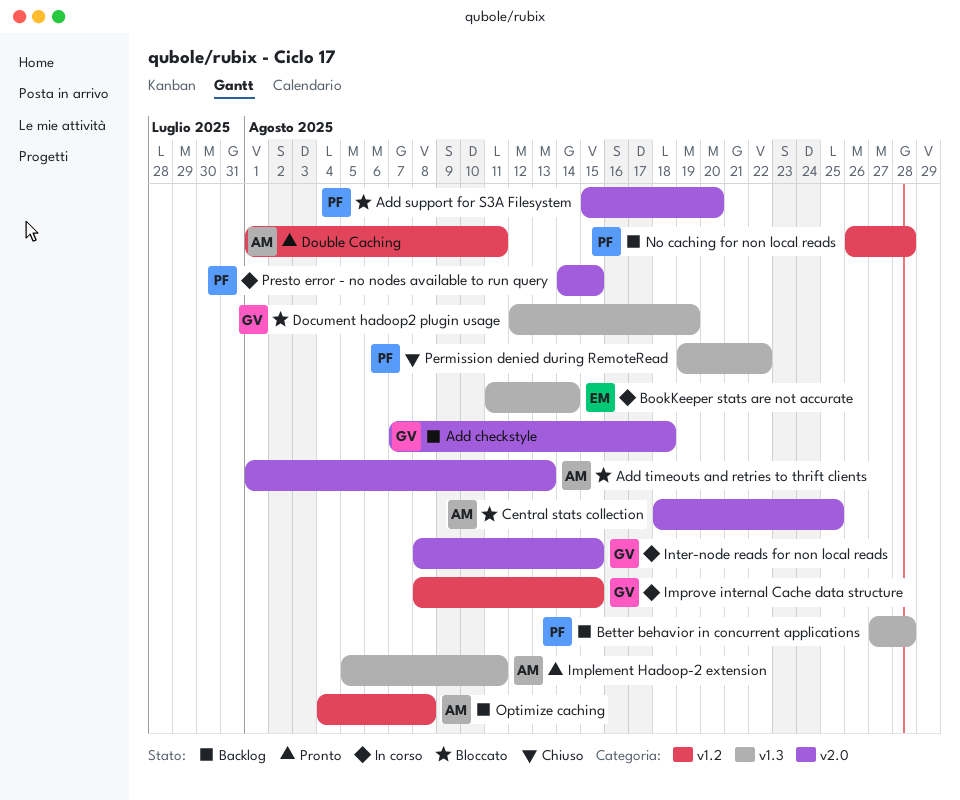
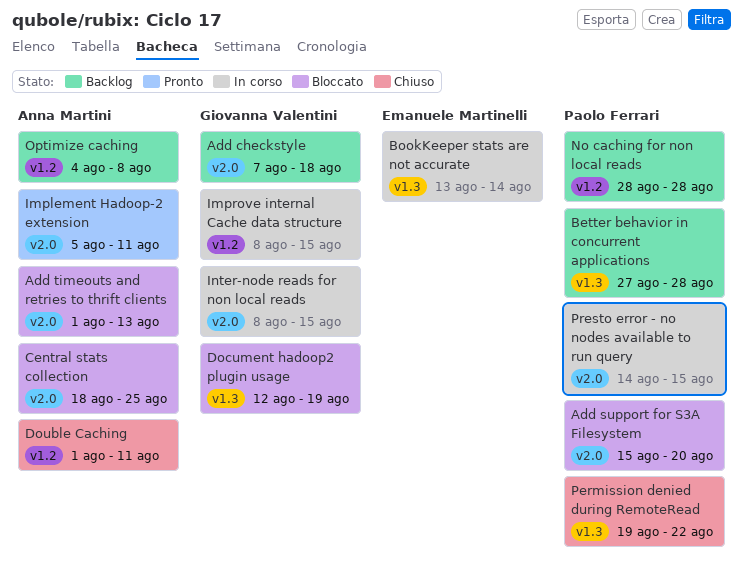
BookKeeper stats are not accurate, start: Aug 11 -> Aug 13
Double Caching, status: Pronto -> Chiuso
Implement Hadoop-2 extension, label: v1.3 -> v2.0
No caching for non local reads, start: Aug 26 -> Aug 28

